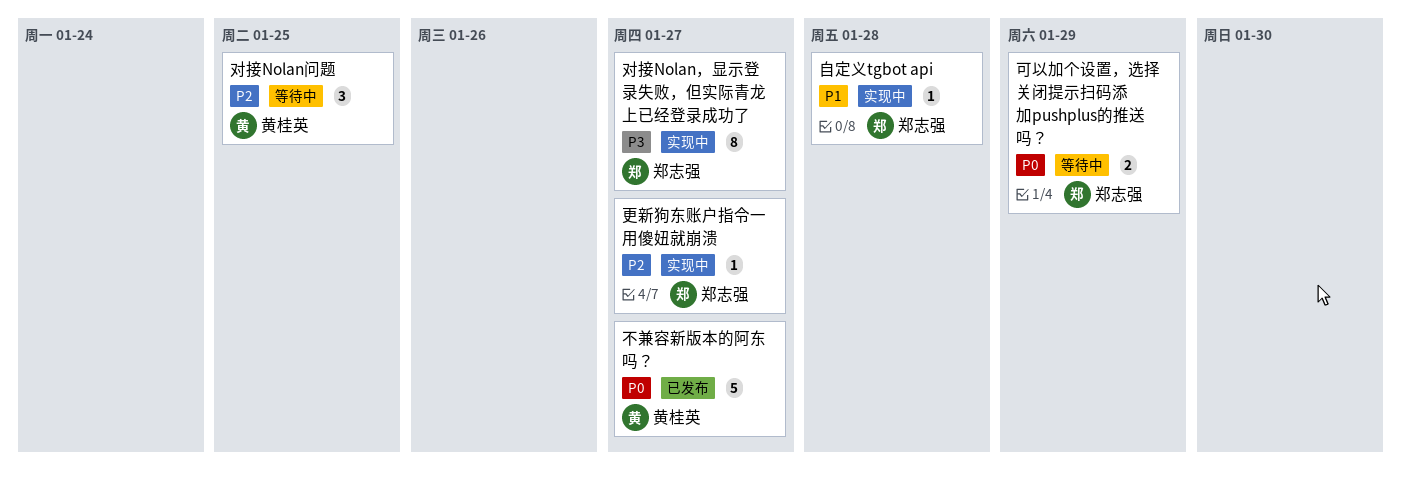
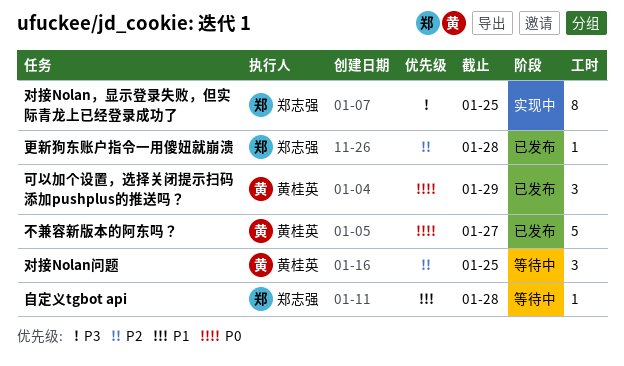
可以加个设置，选择关闭提示扫码添加pushplus的推送吗？, status: 等待中 -> 已发布
可以加个设置，选择关闭提示扫码添加pushplus的推送吗？, owner: 郑志强 -> 黄桂英
可以加个设置，选择关闭提示扫码添加pushplus的推送吗？, estimate: 2 -> 3
对接Nolan，显示登录失败，但实际青龙上已经登录成功了, due: Jan 27 -> Jan 25
更新狗东账户指令一用傻妞就崩溃, status: 实现中 -> 已发布
更新狗东账户指令一用傻妞就崩溃, due: Jan 27 -> Jan 28
自定义tgbot api, status: 实现中 -> 等待中

